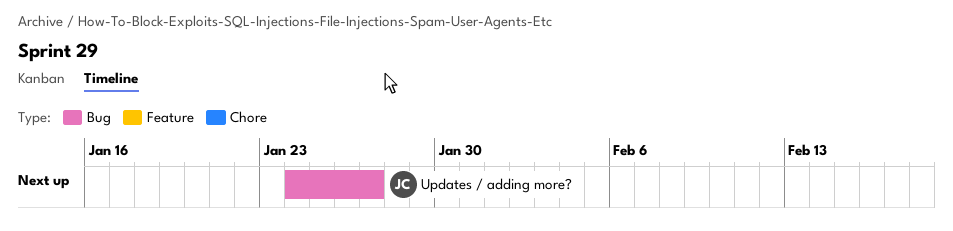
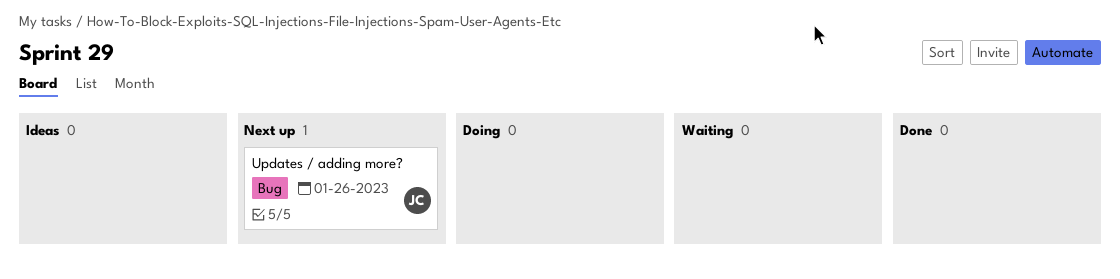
Updates / adding more?, due: Jan 27 -> Jan 26

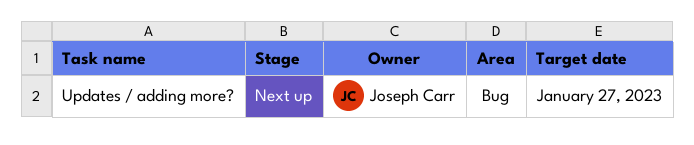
Updates / adding more?, due: Jan 26 -> Jan 27

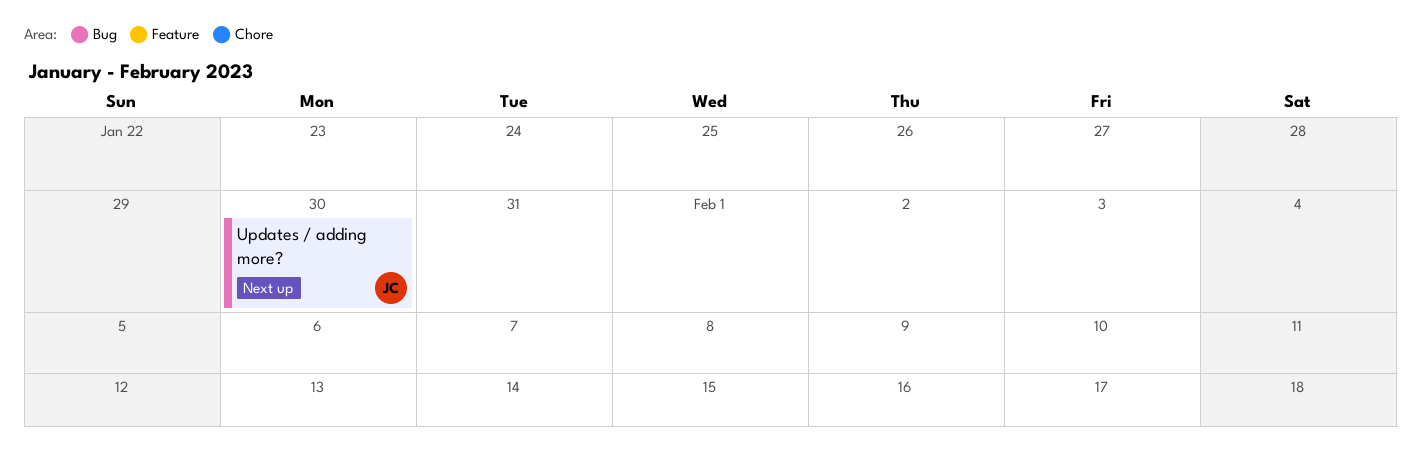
Updates / adding more?, due: Jan 27 -> Jan 30

